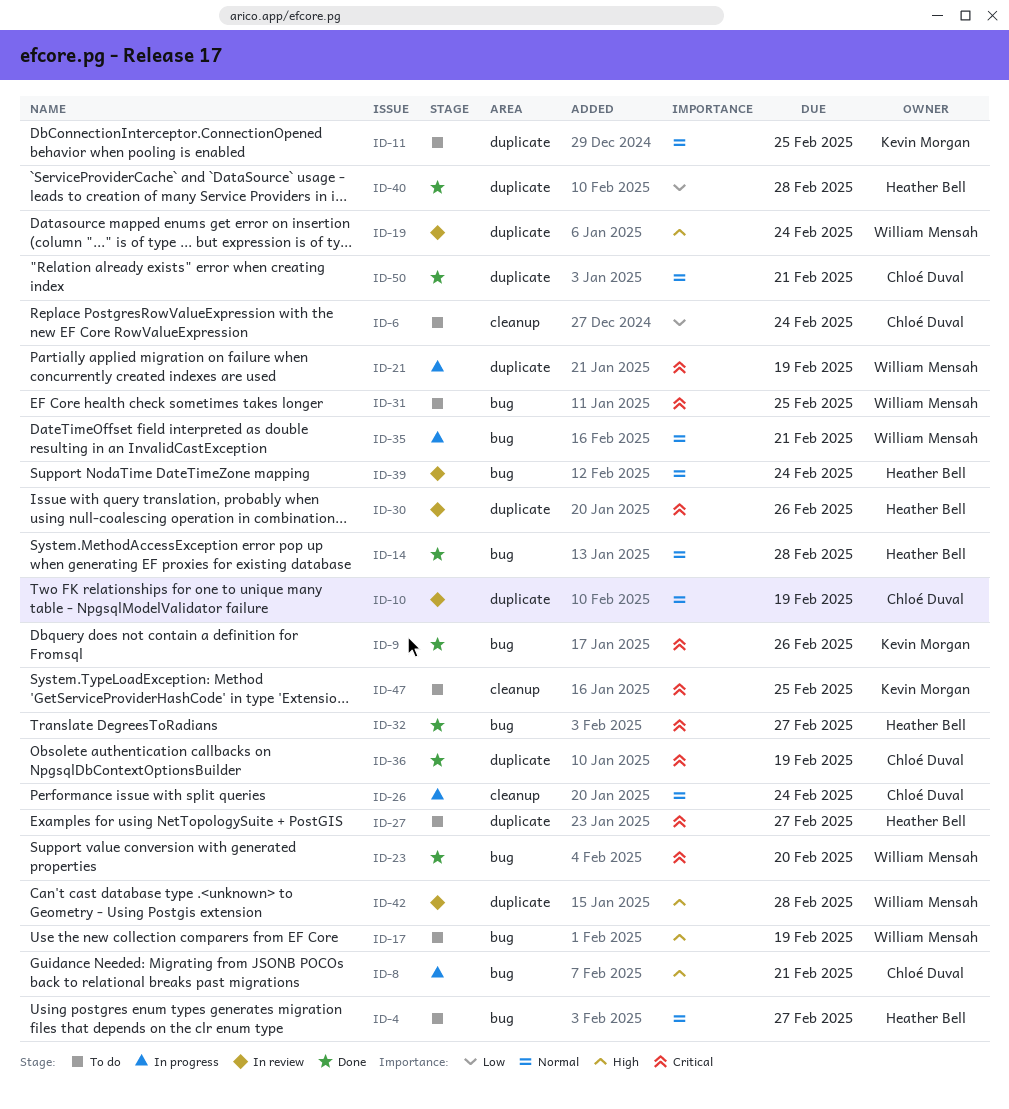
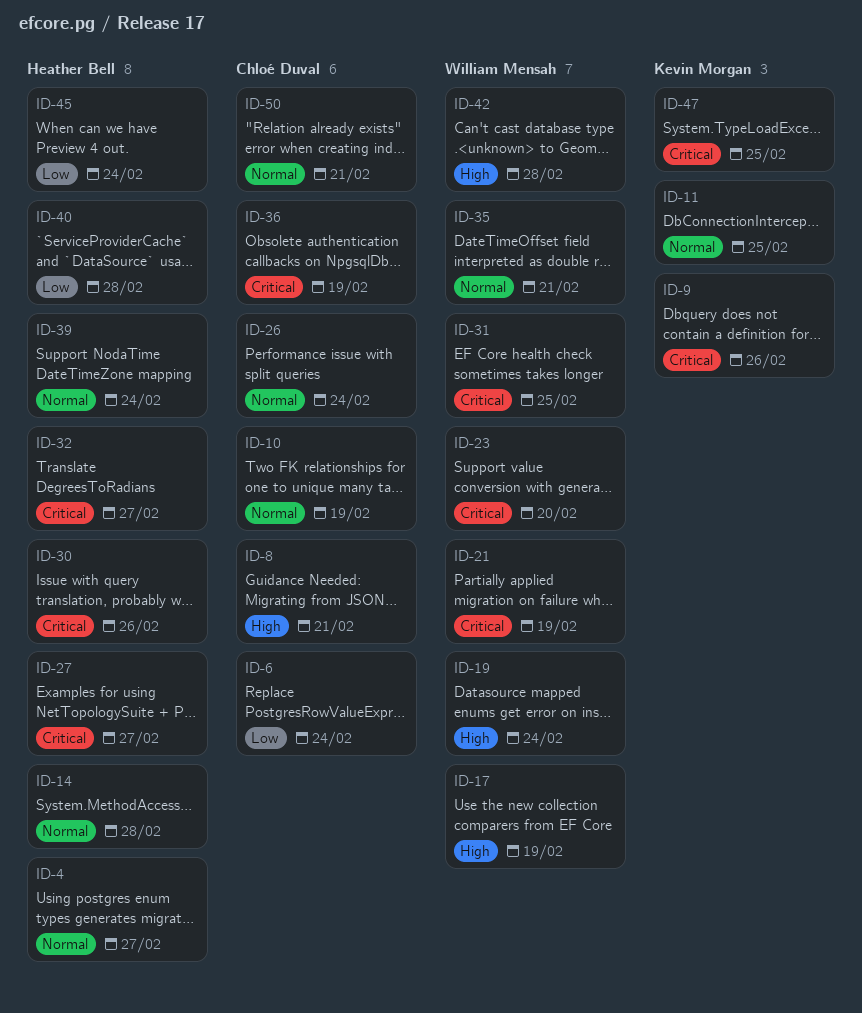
ID-45: none -> present

